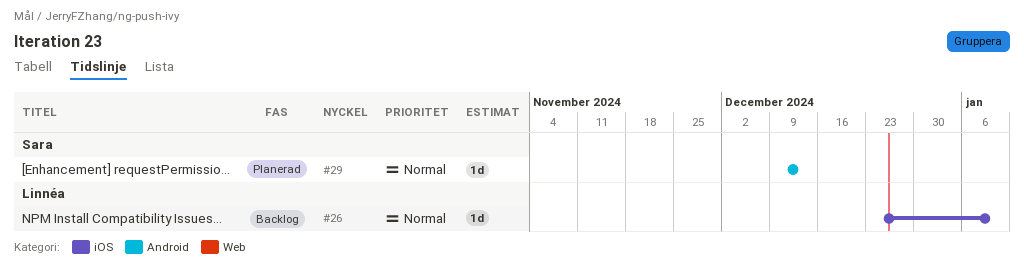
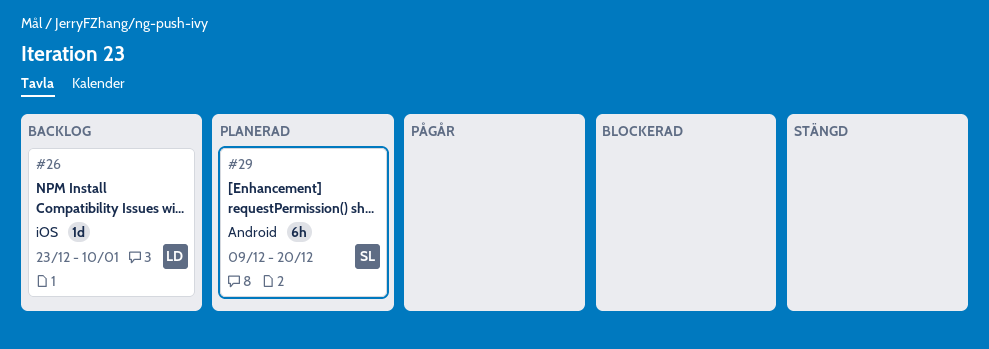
#29, estimate: 1d -> 6h
#29, due: Dec 13 -> Dec 20

